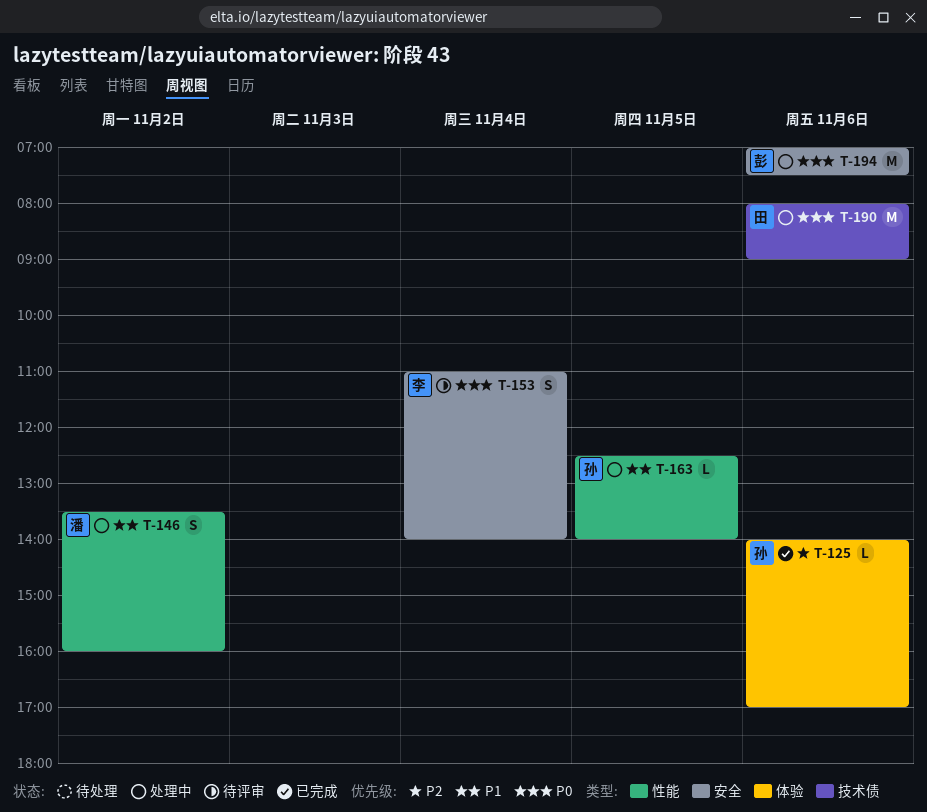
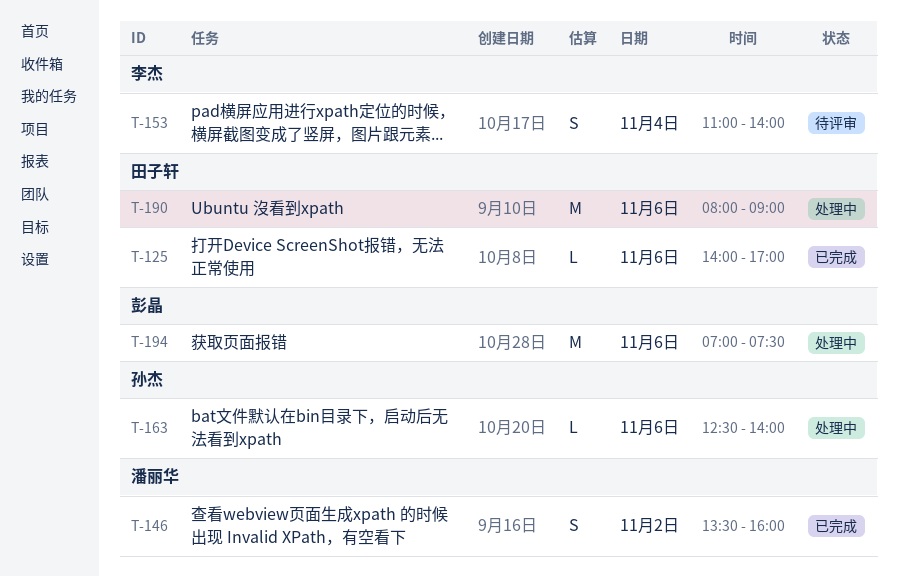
T-125, owner: 孙杰 -> 田子轩
T-146, status: 处理中 -> 已完成
T-163, day: Nov 5 -> Nov 6

